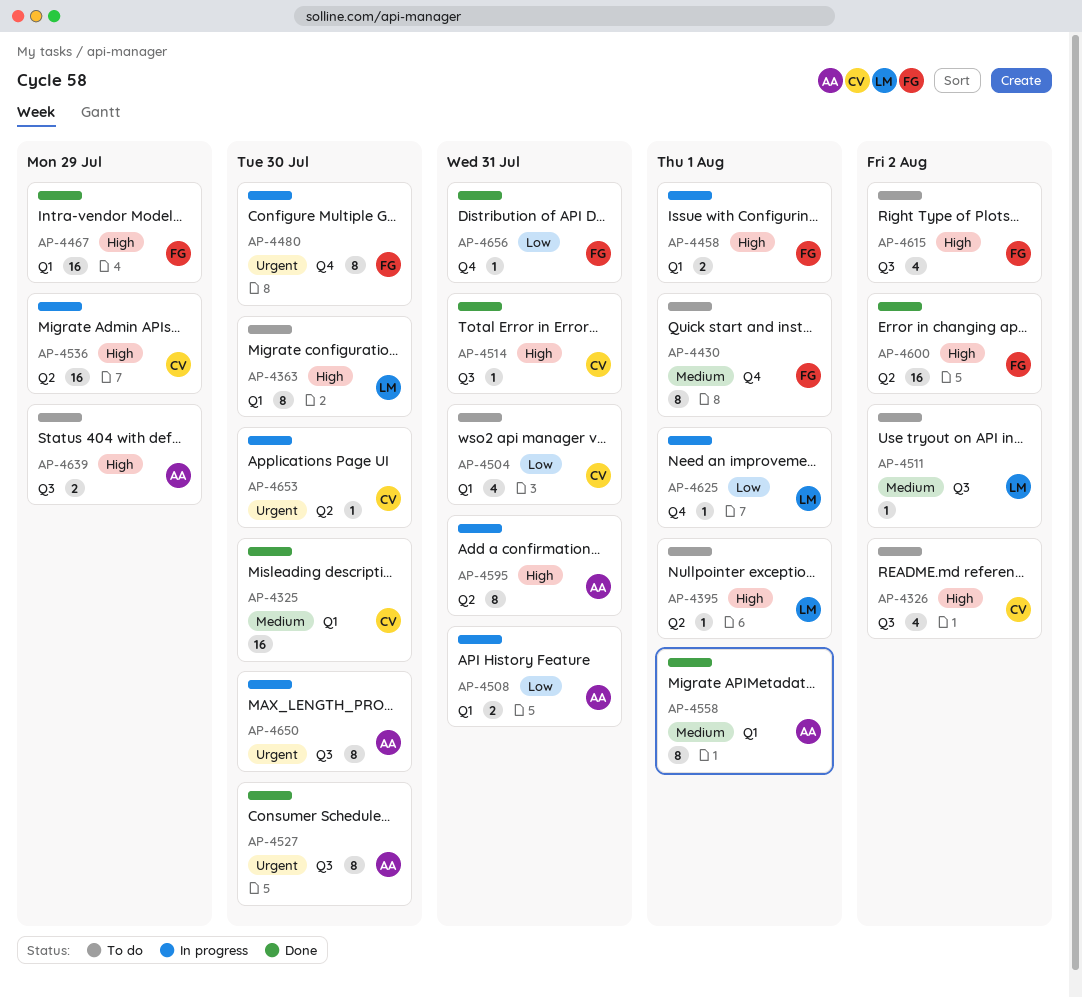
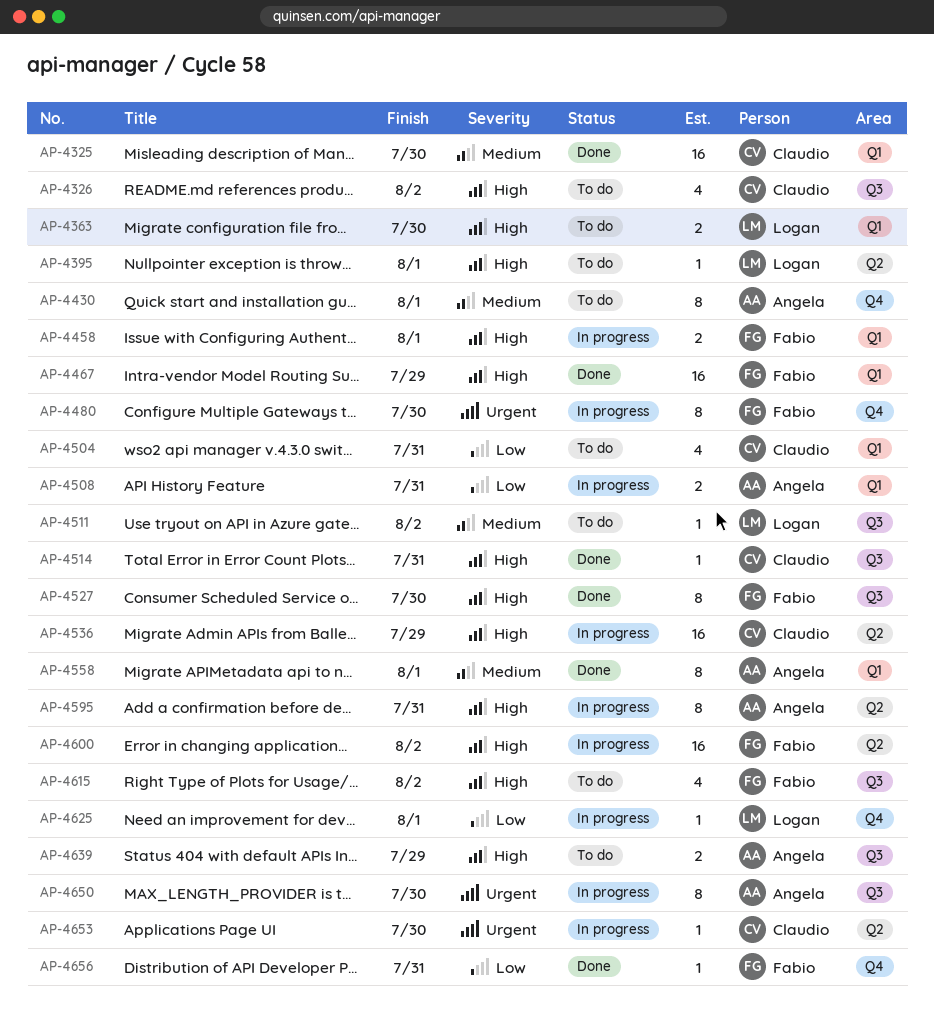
AP-4363, estimate: 8 -> 2
AP-4430, owner: Fabio -> Angela
AP-4527, owner: Angela -> Fabio
AP-4527, priority: Urgent -> High
AP-4600, status: Done -> In progress

